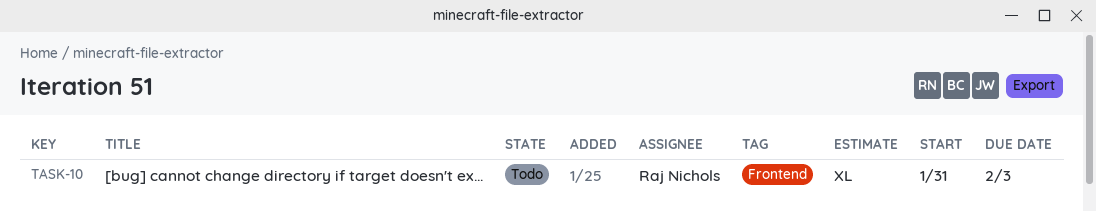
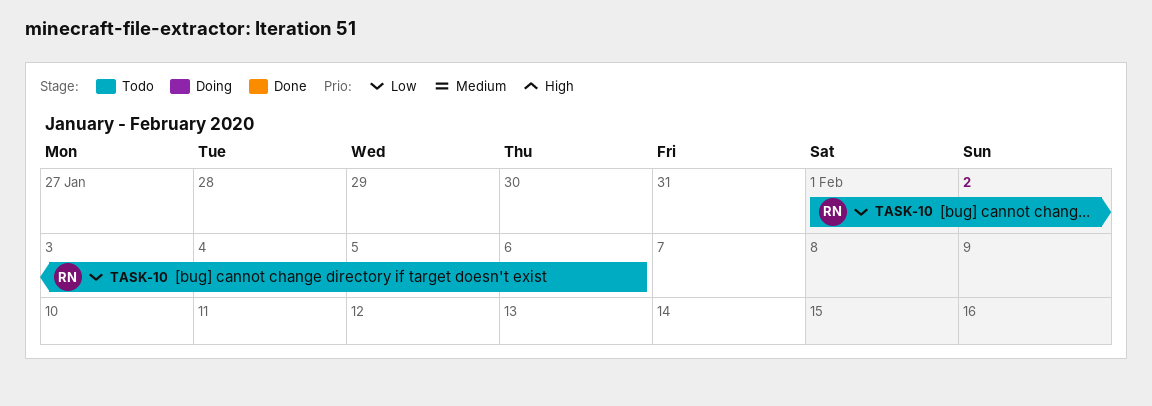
TASK-10, start: Jan 31 -> Feb 1
TASK-10, due: Feb 3 -> Feb 6

